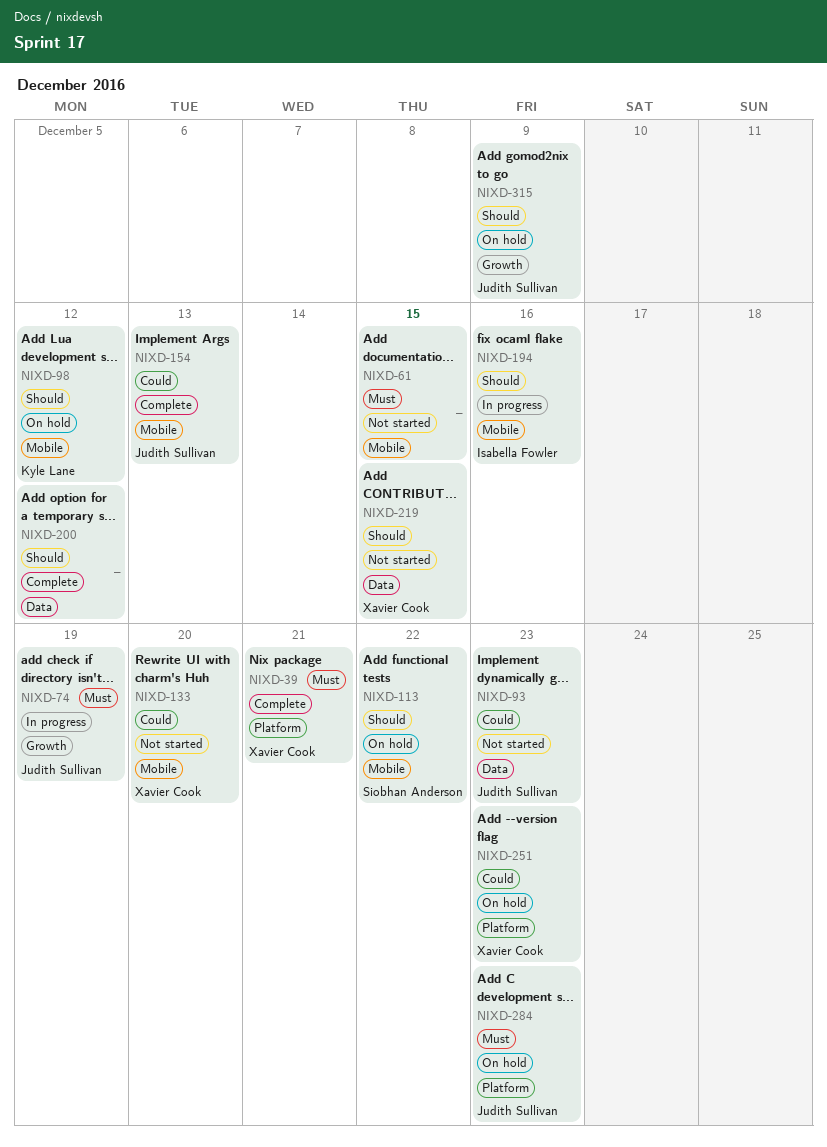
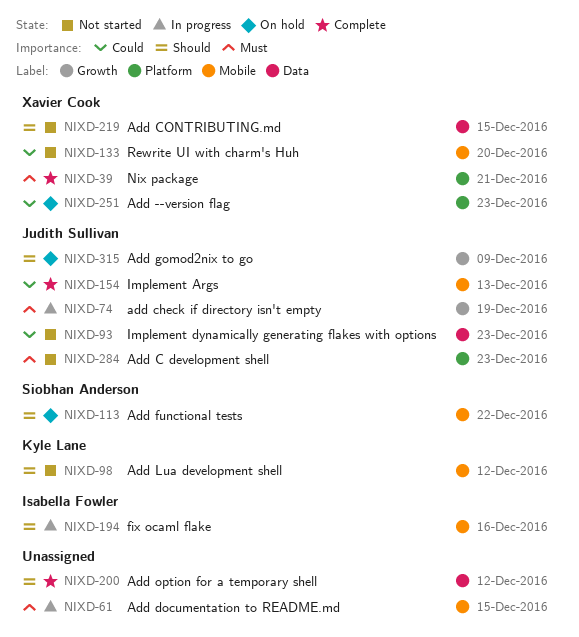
NIXD-61, status: Not started -> In progress
NIXD-98, status: On hold -> Not started
NIXD-284, status: On hold -> Not started

